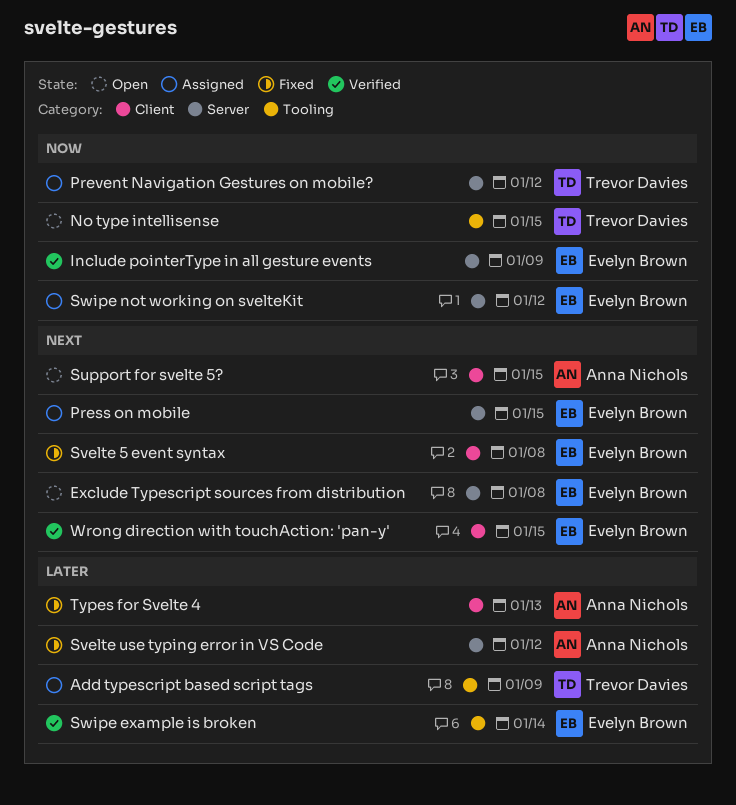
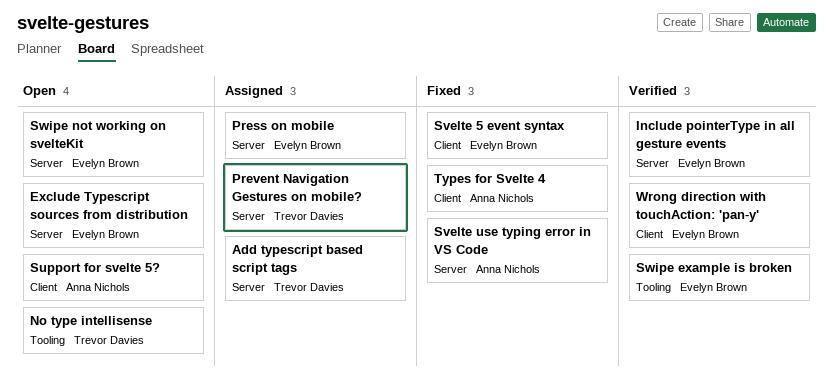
Add typescript based script tags, label: Tooling -> Server
Swipe not working on svelteKit, status: Assigned -> Open

